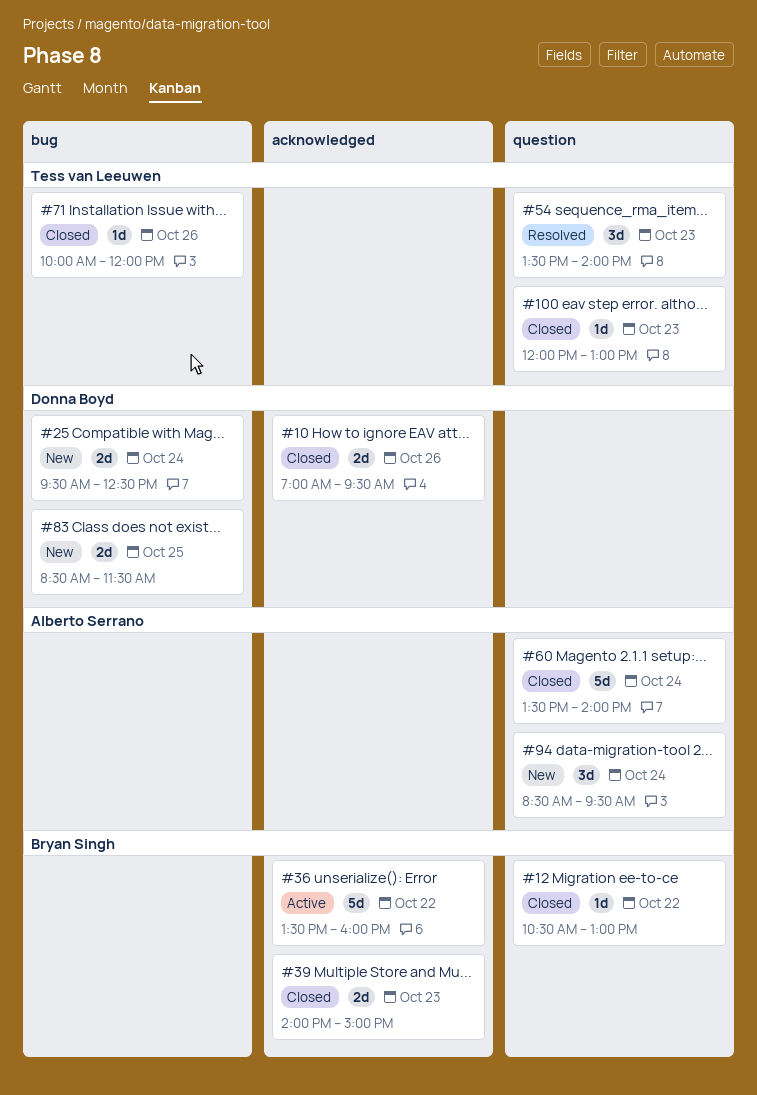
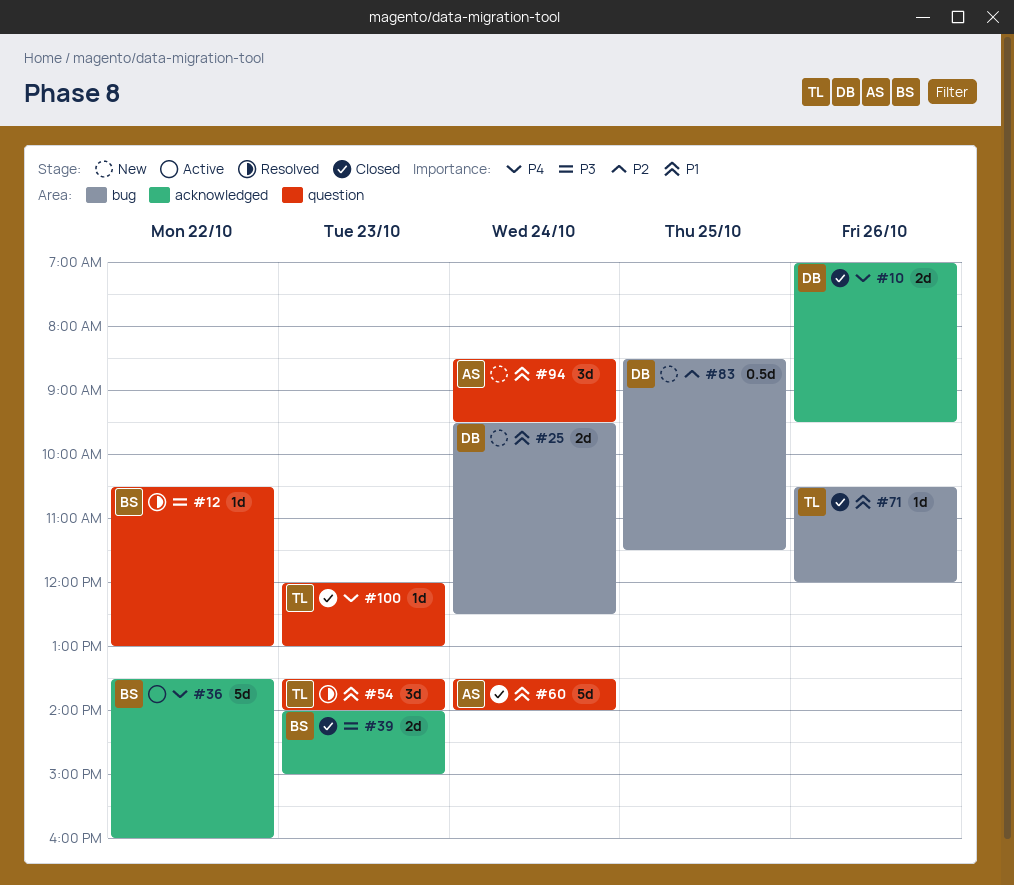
#12, status: Closed -> Resolved
#71, begins: 10:00 -> 10:30
#83, estimate: 2d -> 0.5d

